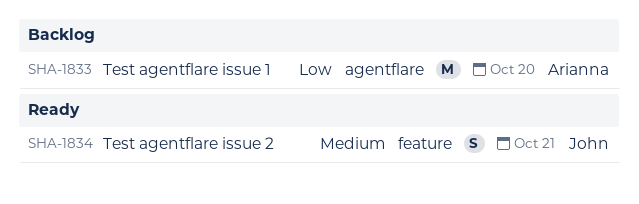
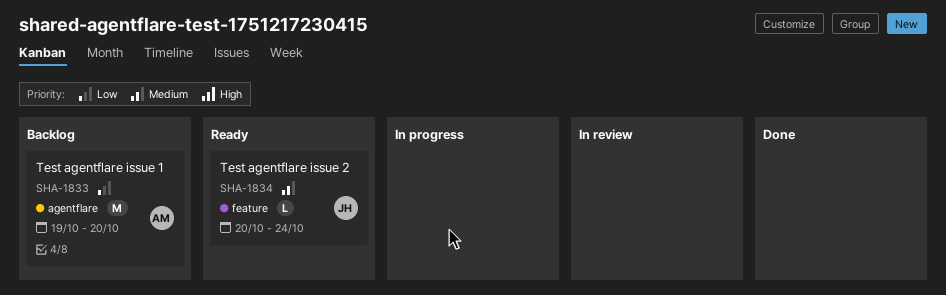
SHA-1834, estimate: S -> L
SHA-1834, due: Oct 21 -> Oct 24

